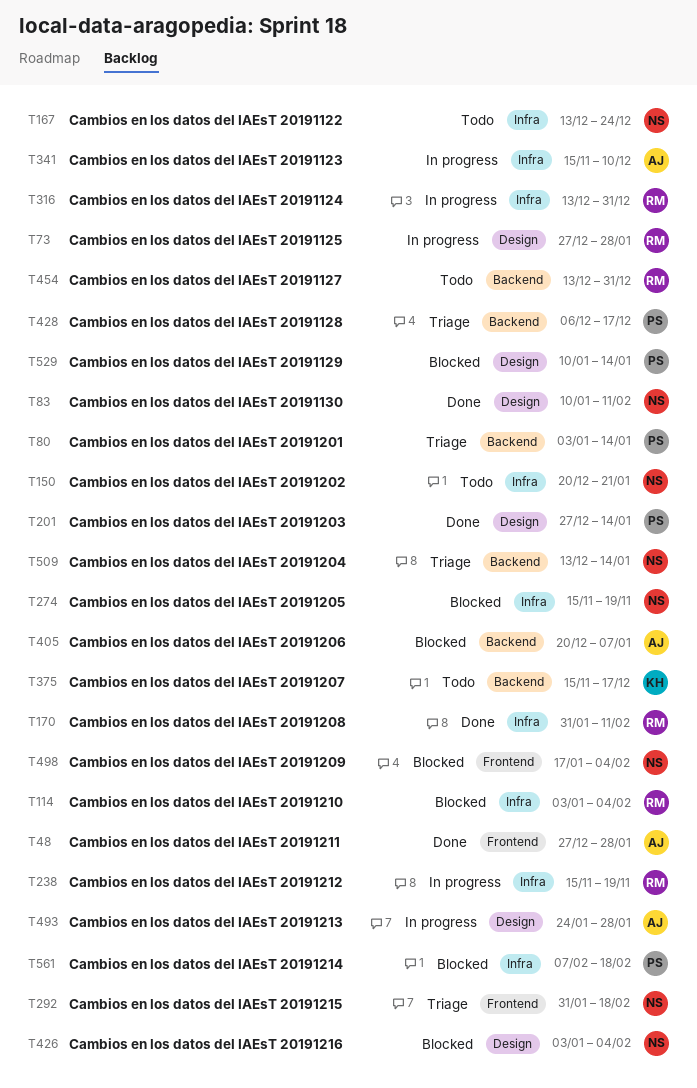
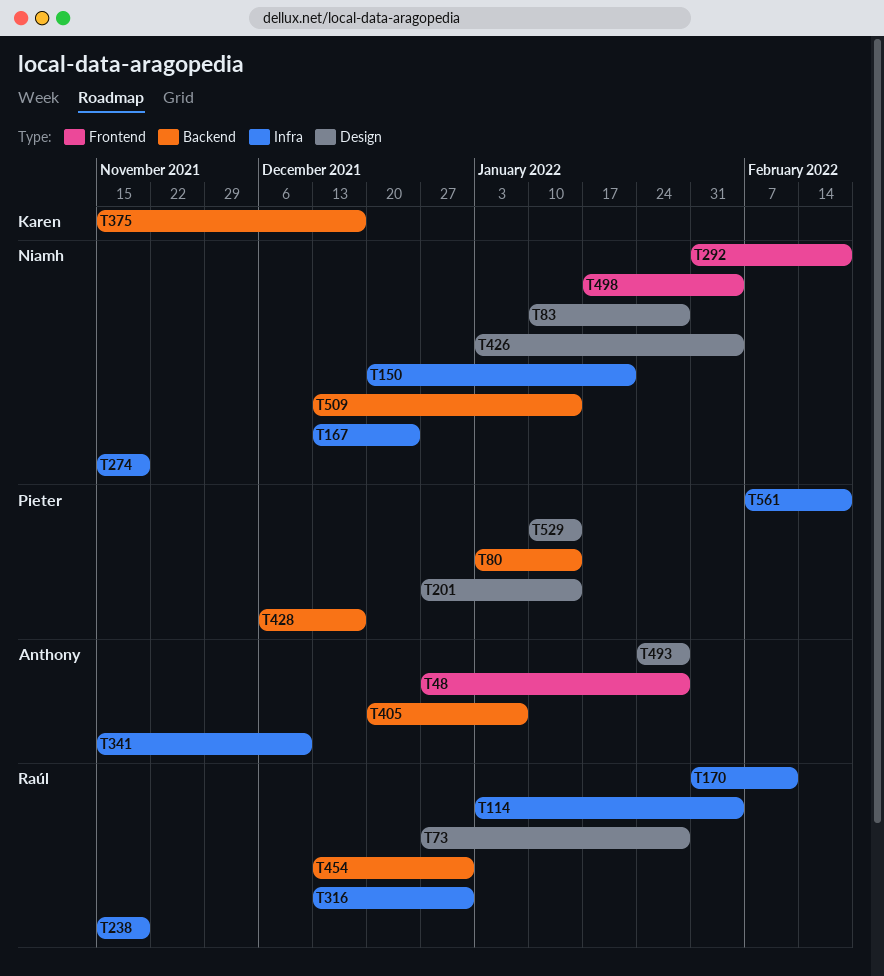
T83, due: Feb 11 -> Jan 28

